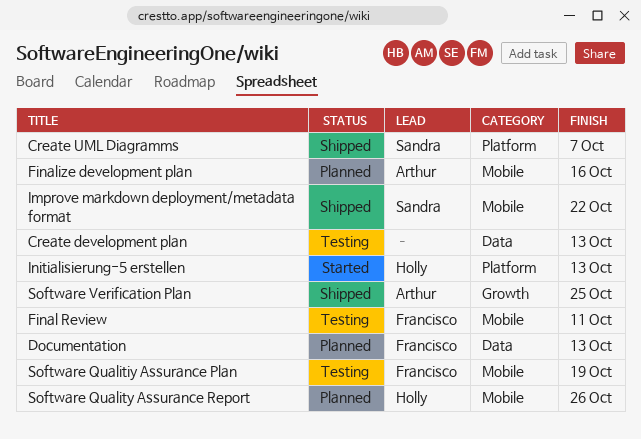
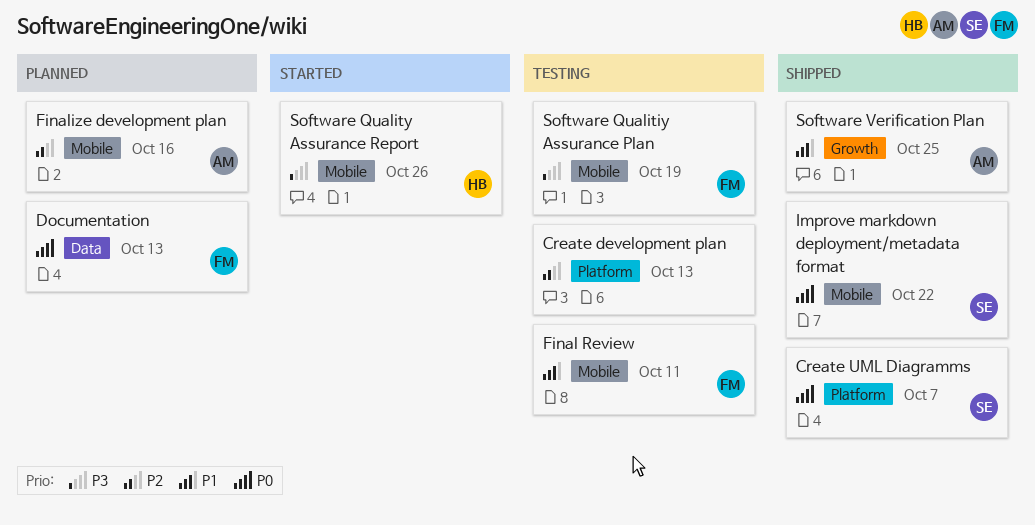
Create development plan, label: Data -> Platform
Initialisierung-5 erstellen: present -> none
Software Quality Assurance Report, status: Planned -> Started

